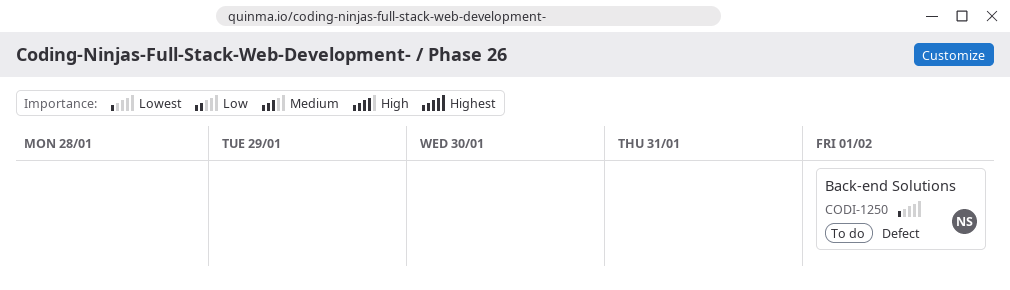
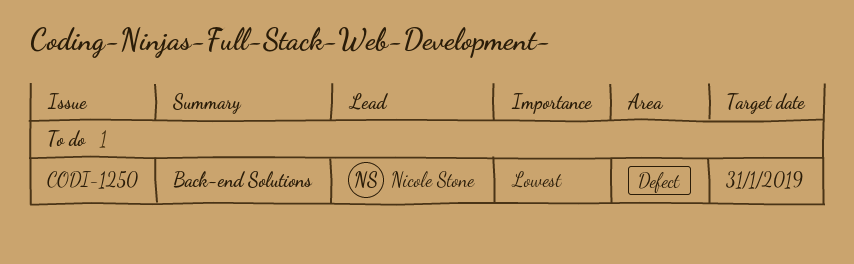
CODI-1250, due: Feb 1 -> Jan 31

